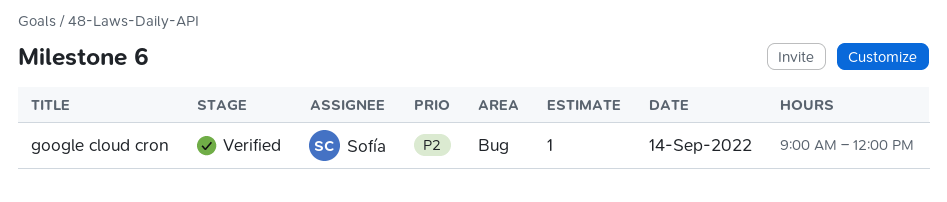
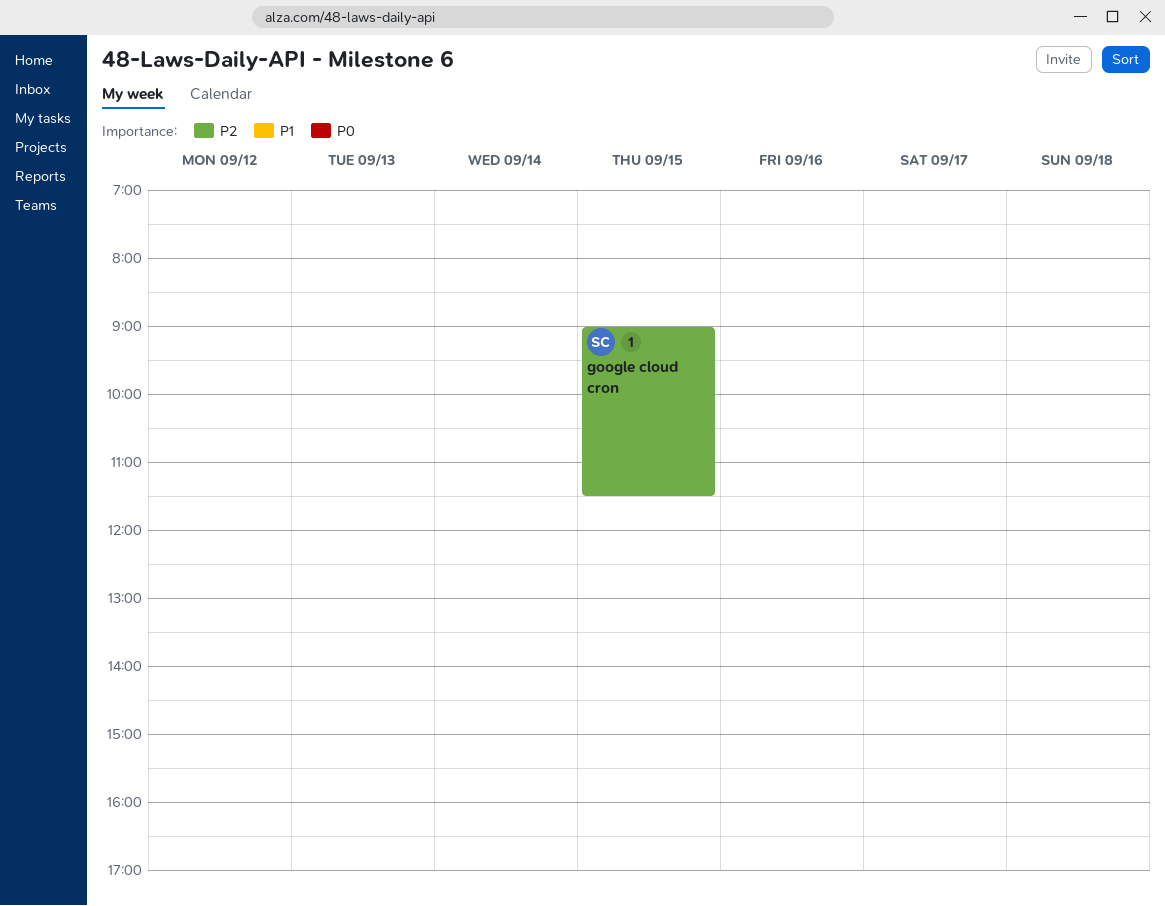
google cloud cron, day: Sep 14 -> Sep 15
google cloud cron, ends: 12:00 -> 11:30

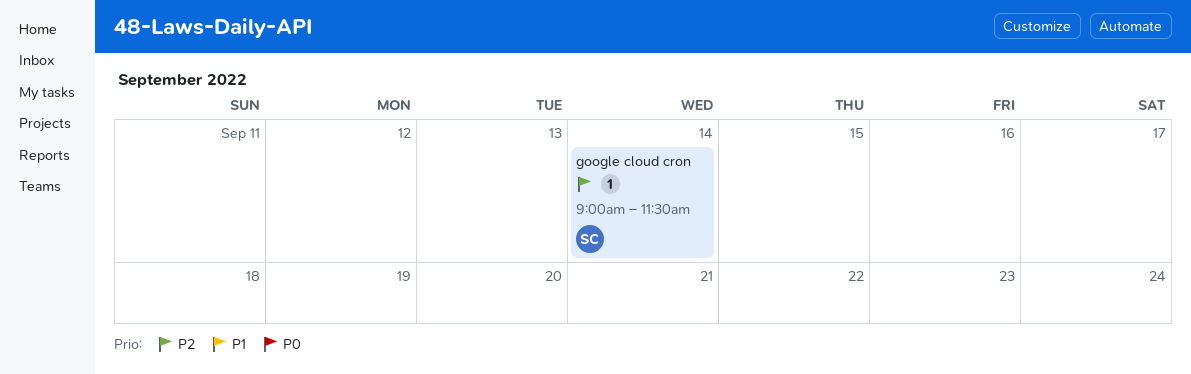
google cloud cron, day: Sep 15 -> Sep 14

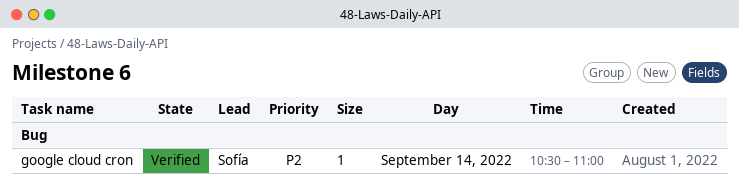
google cloud cron, begins: 09:00 -> 10:30
google cloud cron, ends: 11:30 -> 11:00

